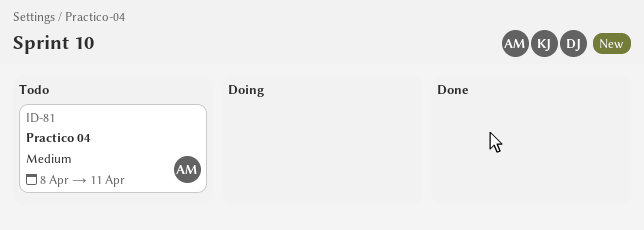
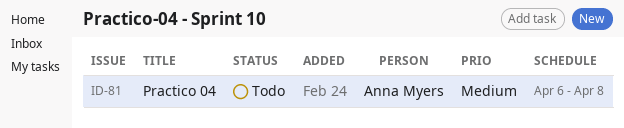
ID-81, start: Apr 8 -> Apr 6
ID-81, due: Apr 11 -> Apr 8

